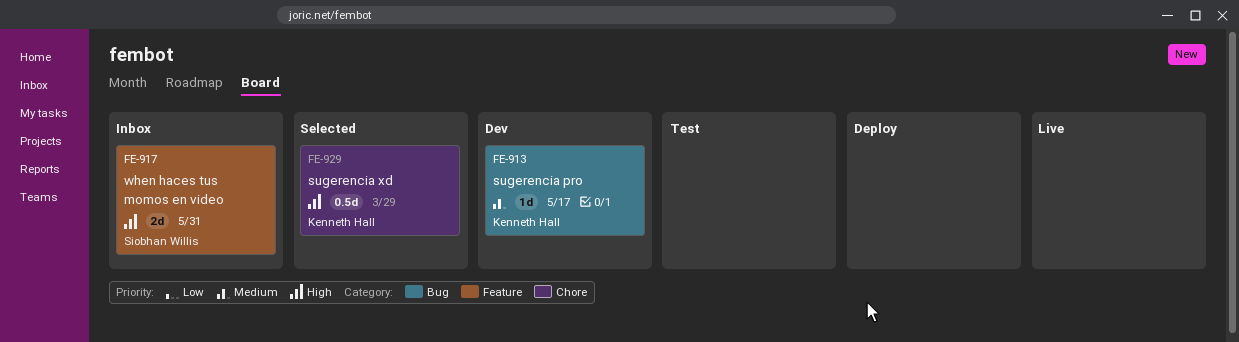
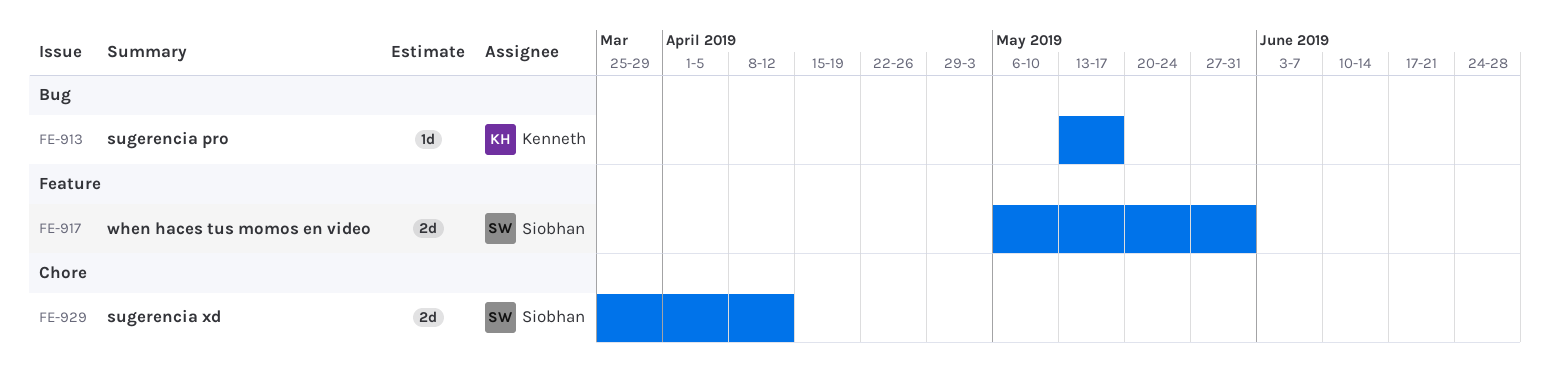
FE-929, owner: Kenneth Hall -> Siobhan Willis
FE-929, estimate: 0.5d -> 2d
FE-929, due: Mar 29 -> Apr 12

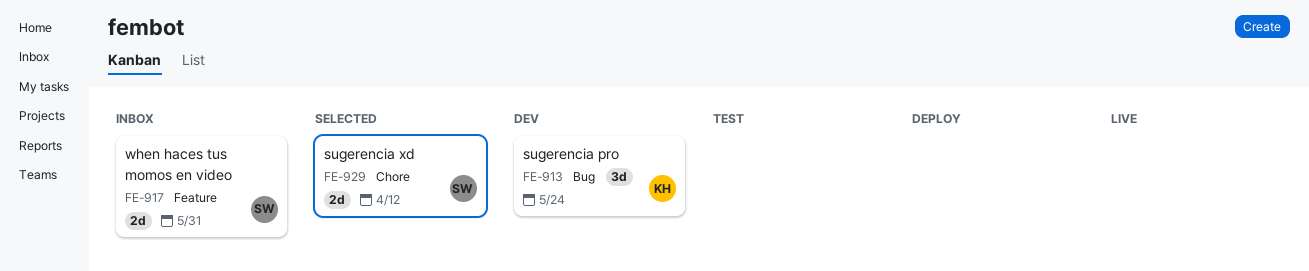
FE-913, estimate: 1d -> 3d
FE-913, due: May 17 -> May 24

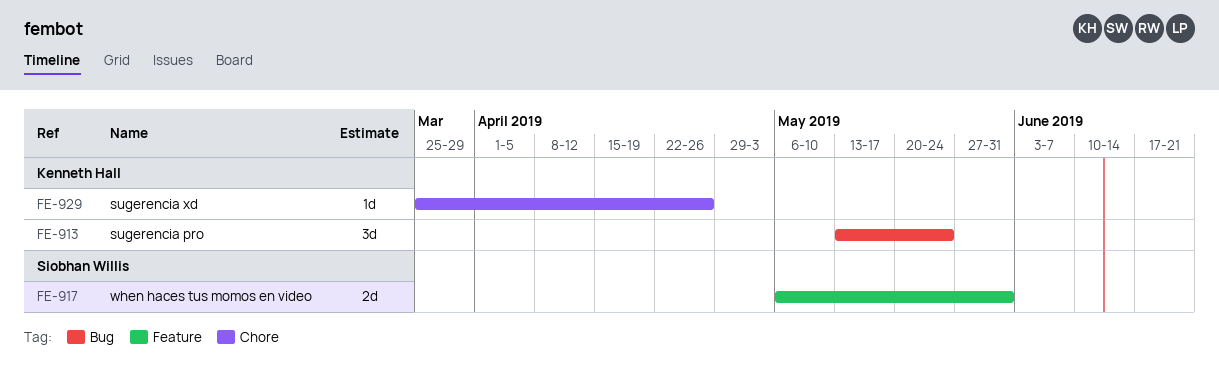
FE-929, owner: Siobhan Willis -> Kenneth Hall
FE-929, estimate: 2d -> 1d
FE-929, due: Apr 12 -> Apr 26

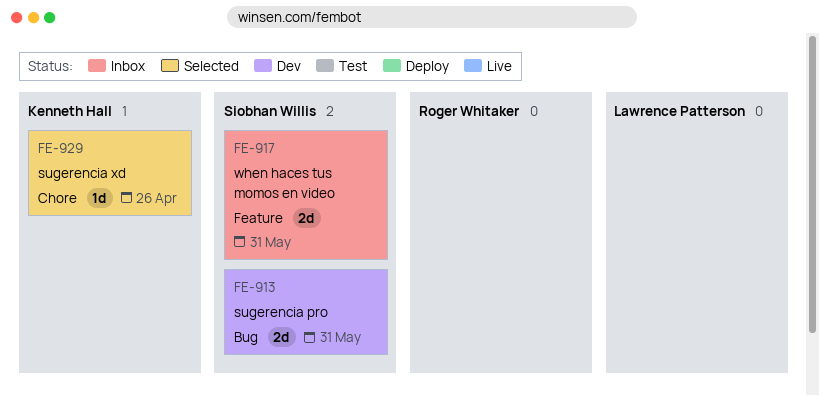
FE-913, owner: Kenneth Hall -> Siobhan Willis
FE-913, estimate: 3d -> 2d
FE-913, due: May 24 -> May 31

